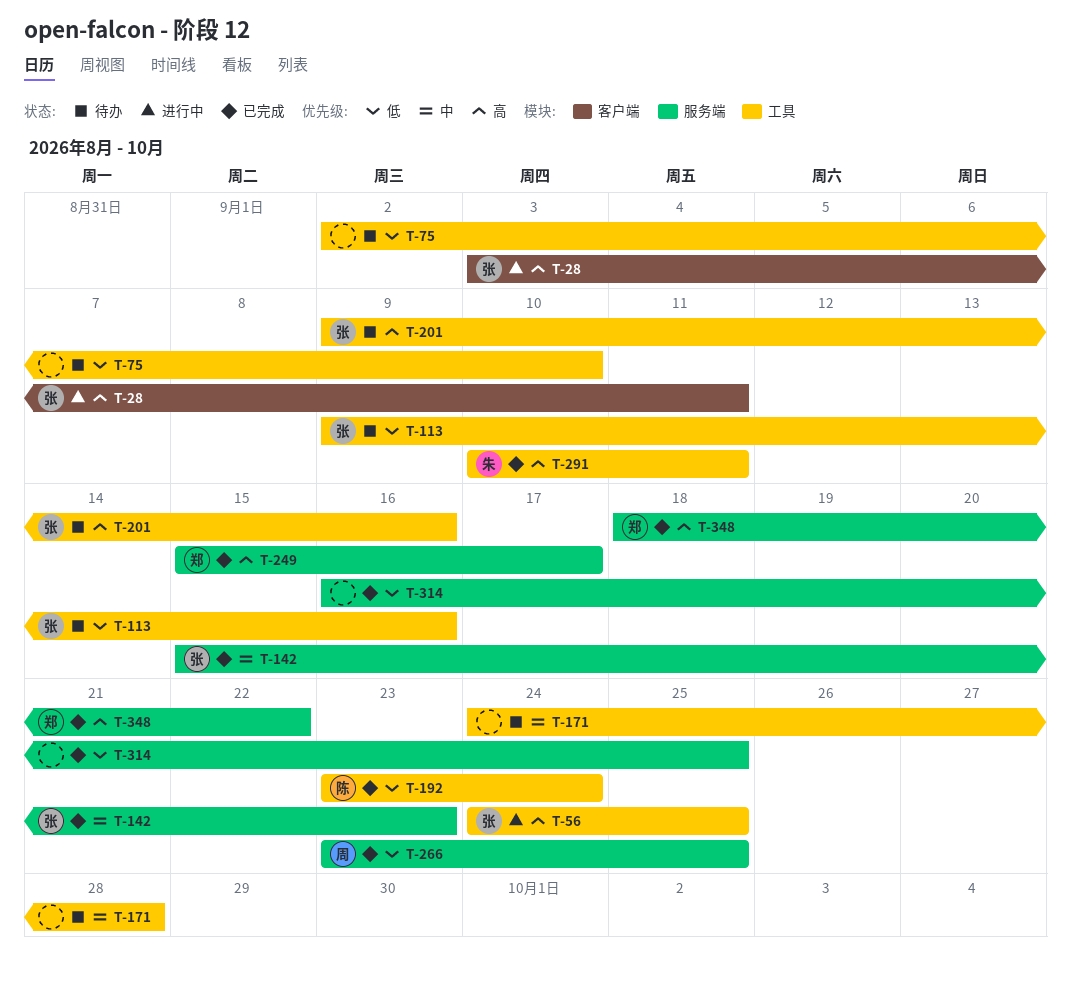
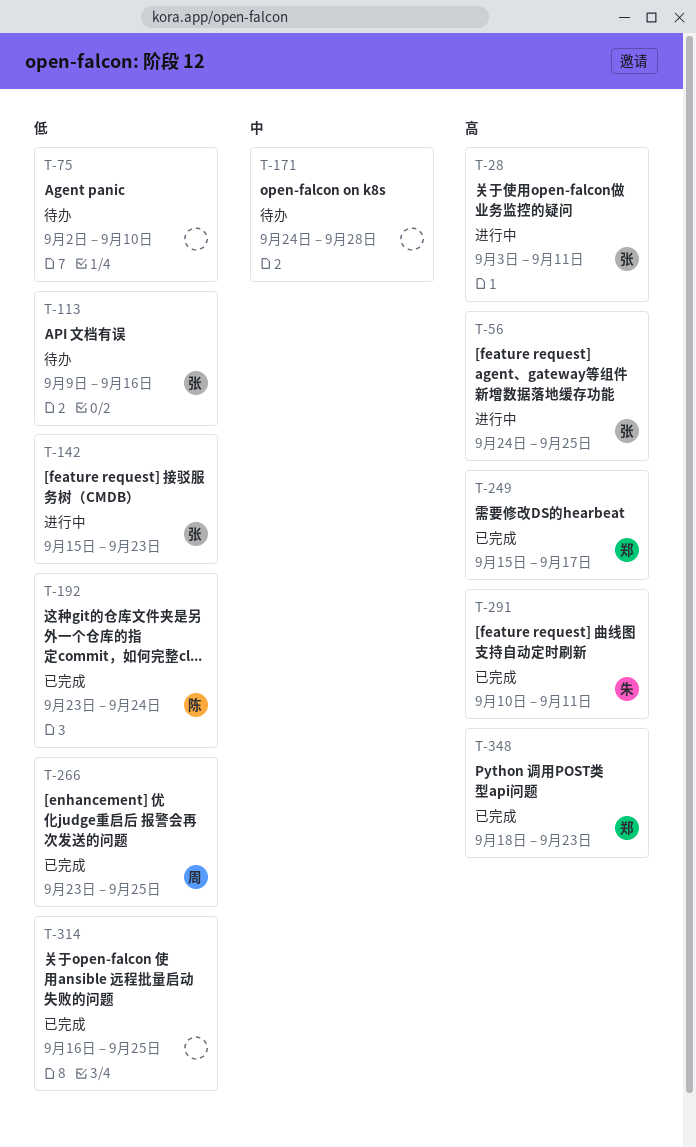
T-142, status: 已完成 -> 进行中
T-142, priority: 中 -> 低
T-201: present -> none
T-348, due: Sep 22 -> Sep 23

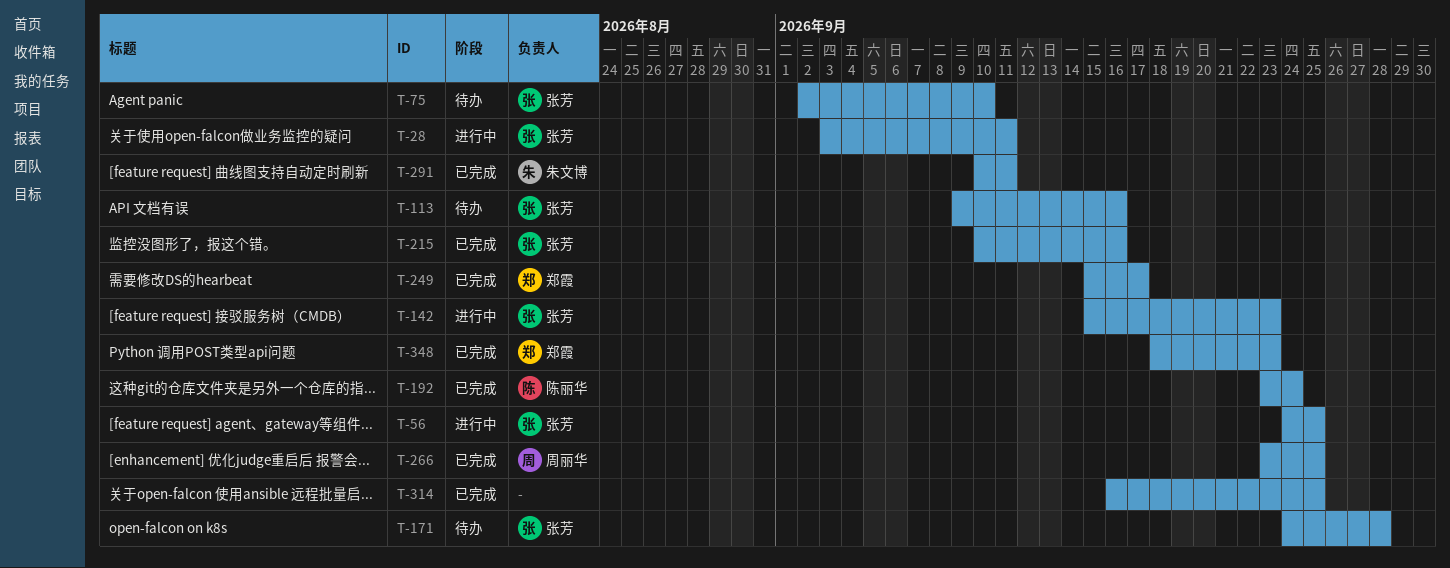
T-75, owner: none -> 张芳
T-171, owner: none -> 张芳
T-215: none -> present

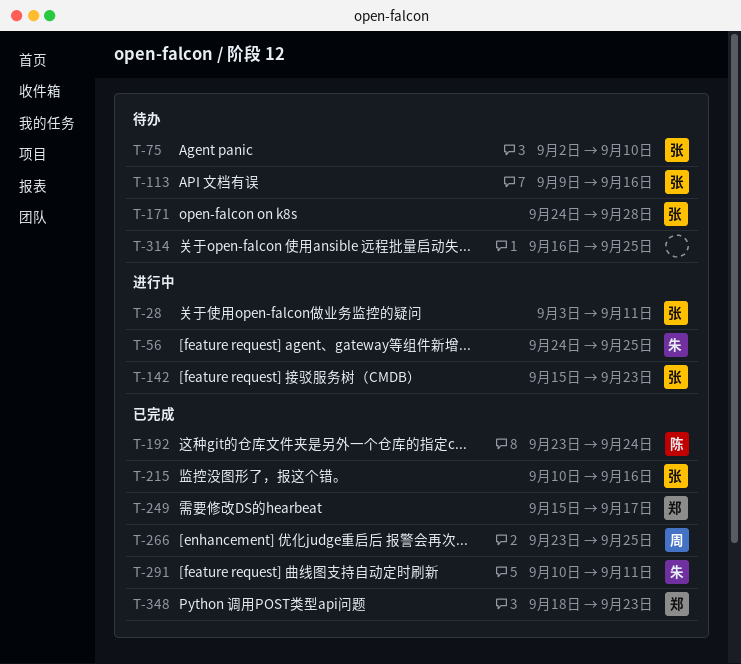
T-56, owner: 张芳 -> 朱文博
T-314, status: 已完成 -> 待办

